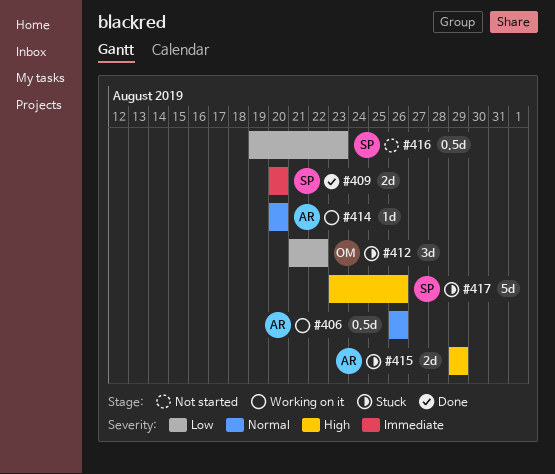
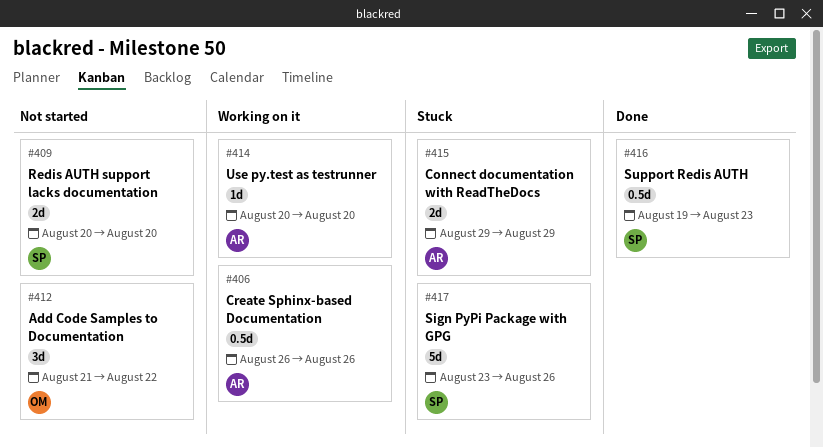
#409, status: Done -> Not started
#412, status: Stuck -> Not started
#416, status: Not started -> Done

